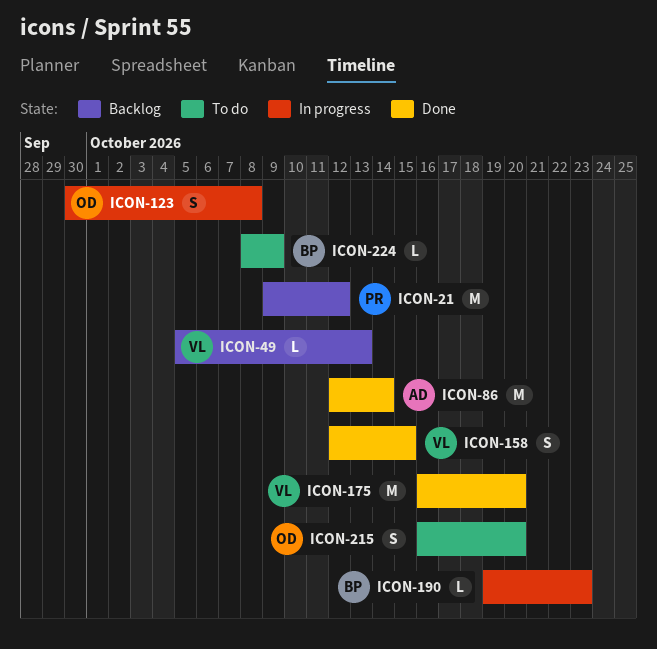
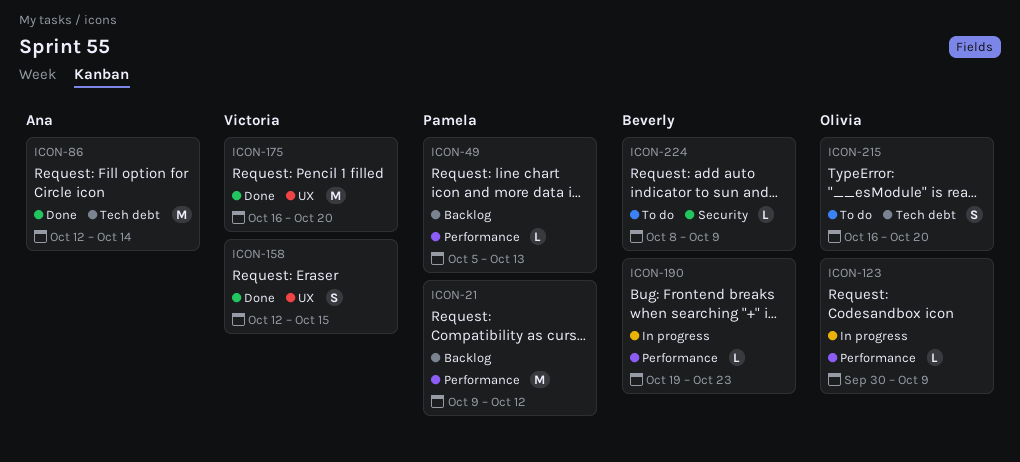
ICON-49, owner: Victoria -> Pamela
ICON-123, estimate: S -> L
ICON-123, due: Oct 8 -> Oct 9

